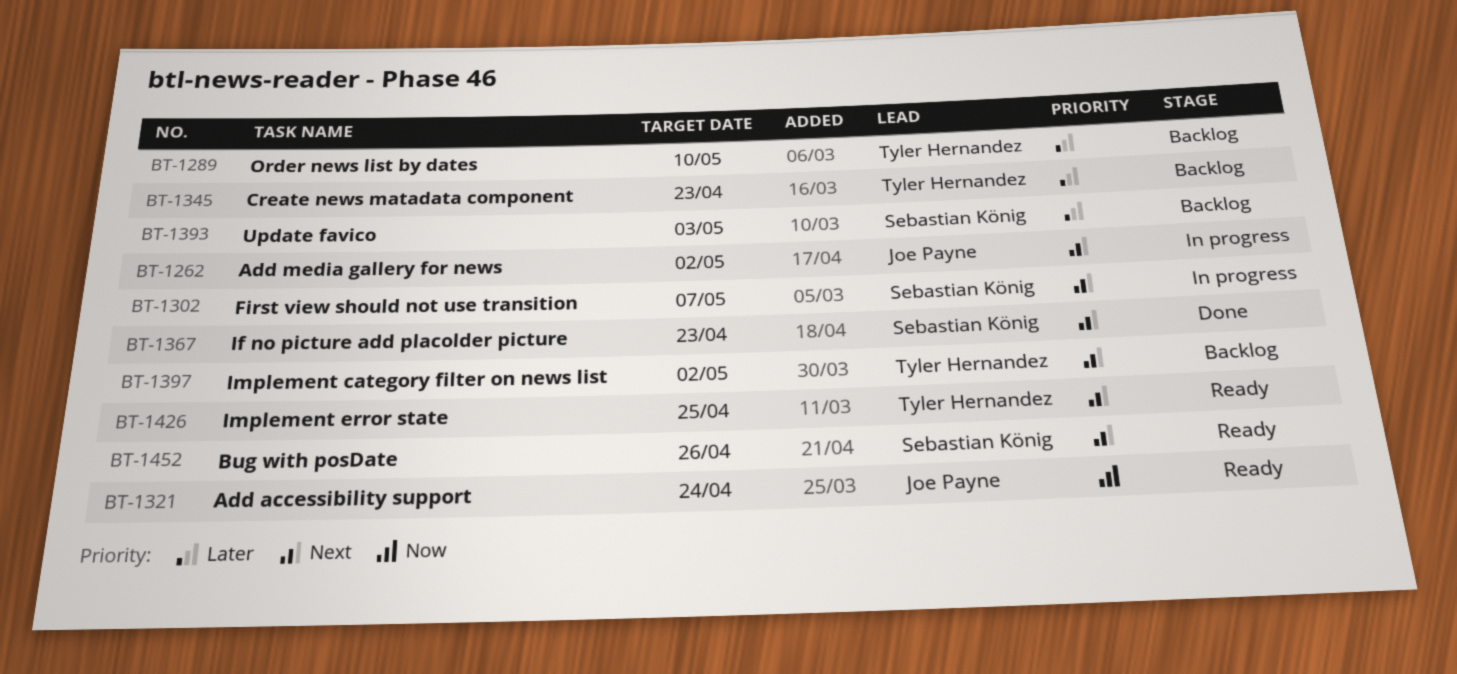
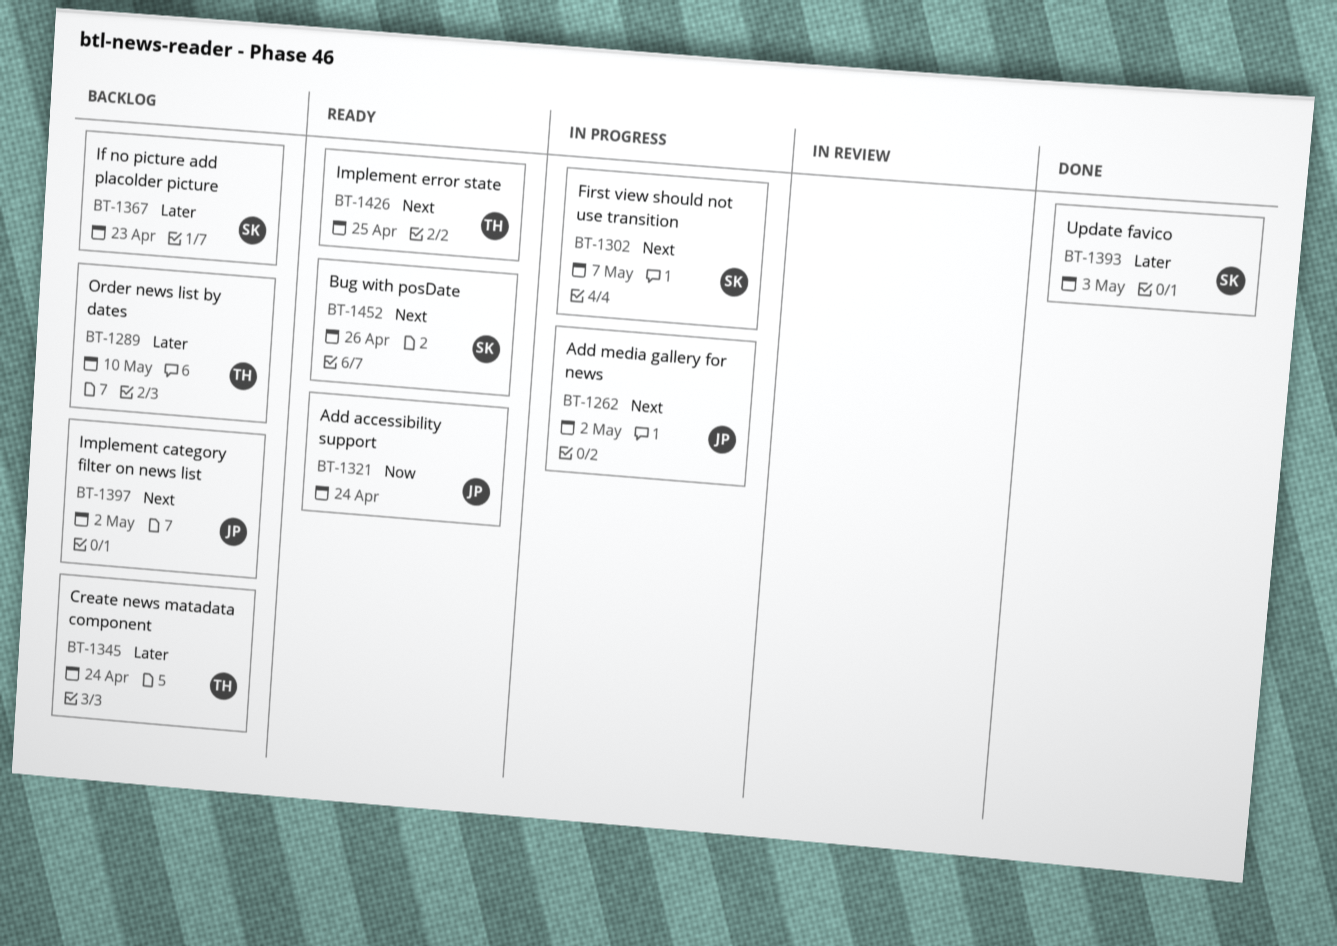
BT-1345, due: Apr 23 -> Apr 24
BT-1367, status: Done -> Backlog
BT-1367, priority: Next -> Later
BT-1393, status: Backlog -> Done
BT-1397, owner: Tyler Hernandez -> Joe Payne

